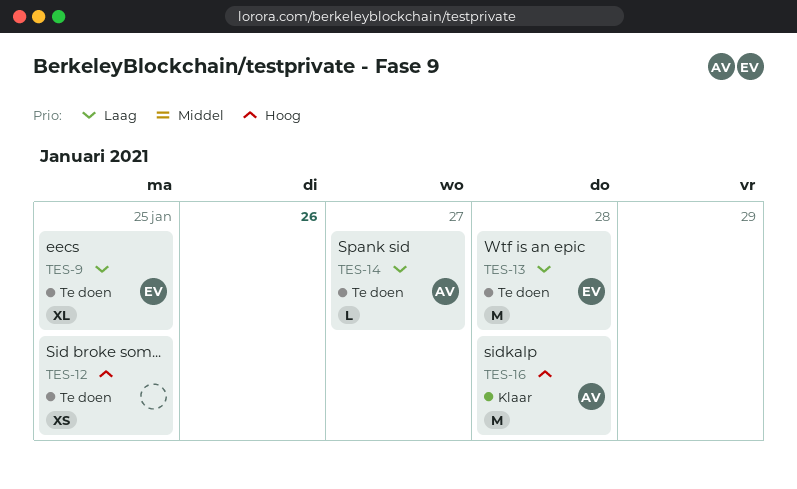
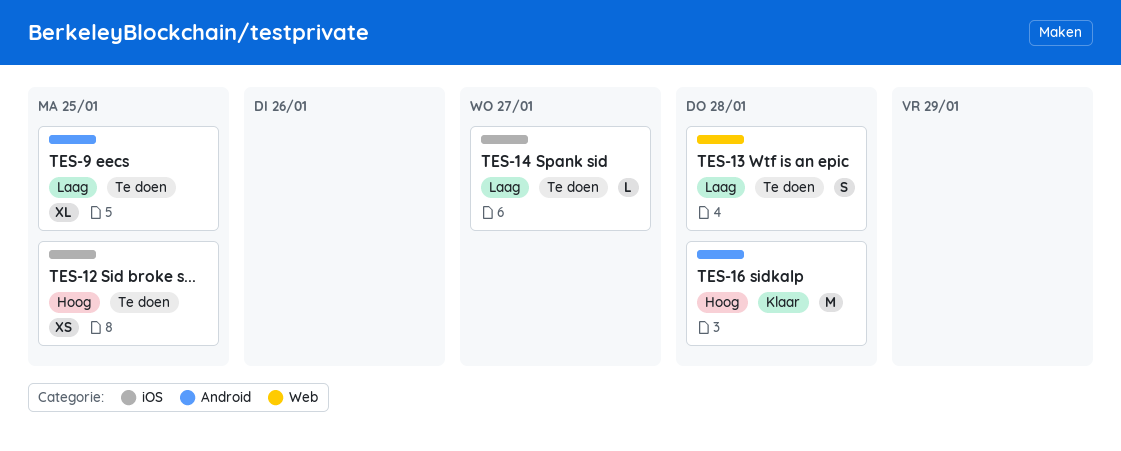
TES-13, estimate: M -> S

